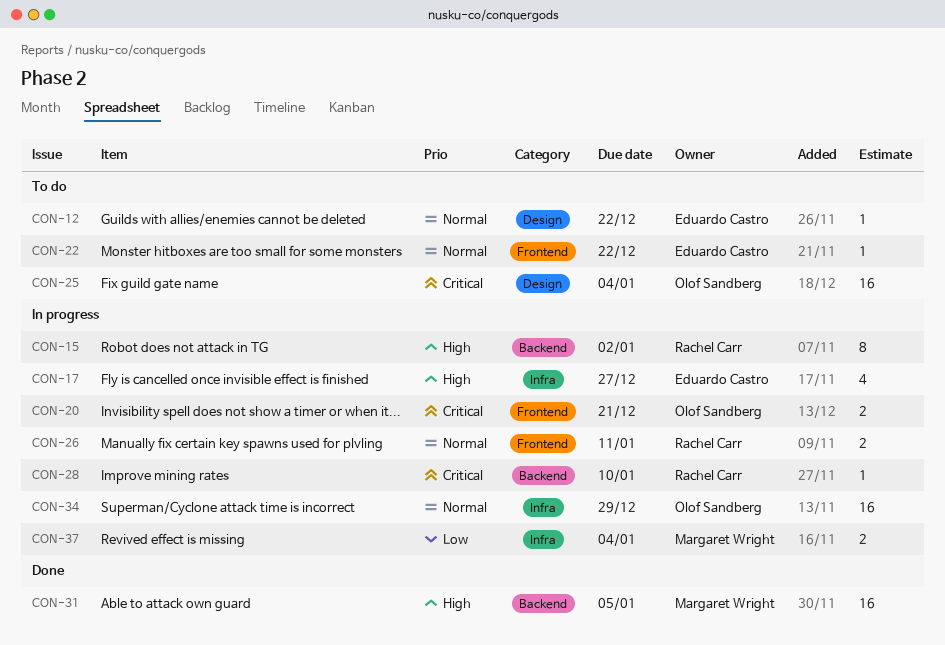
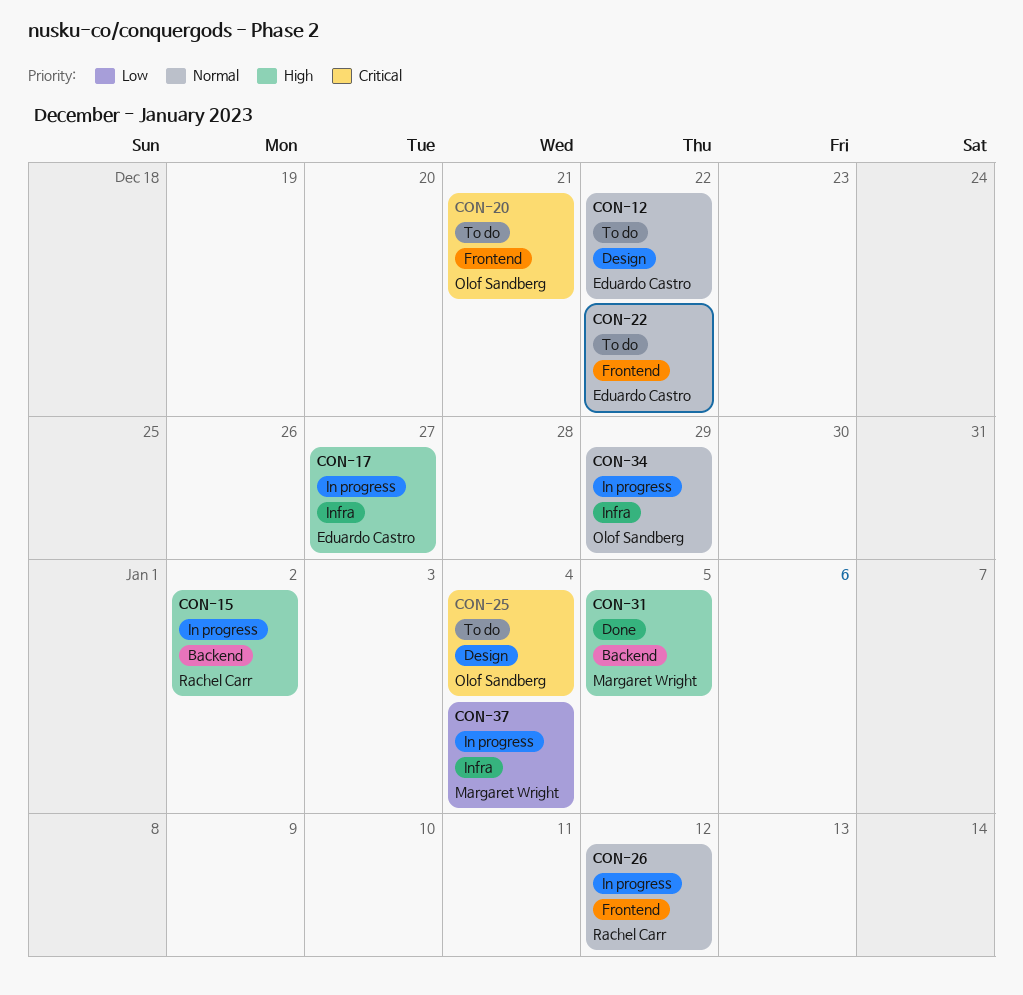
CON-20, status: In progress -> To do
CON-26, due: Jan 11 -> Jan 12
CON-28: present -> none

